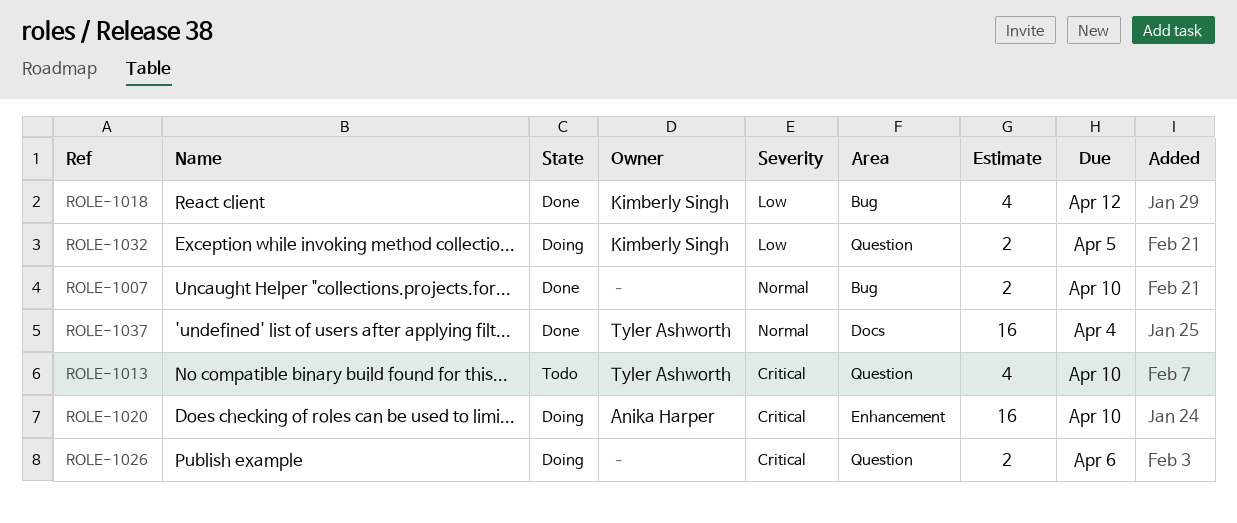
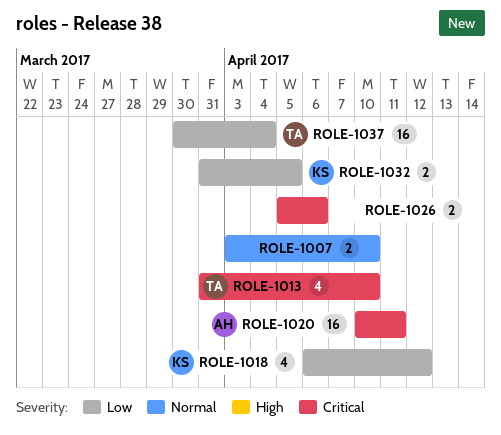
ROLE-1020, due: Apr 10 -> Apr 11
ROLE-1037, priority: Normal -> Low

